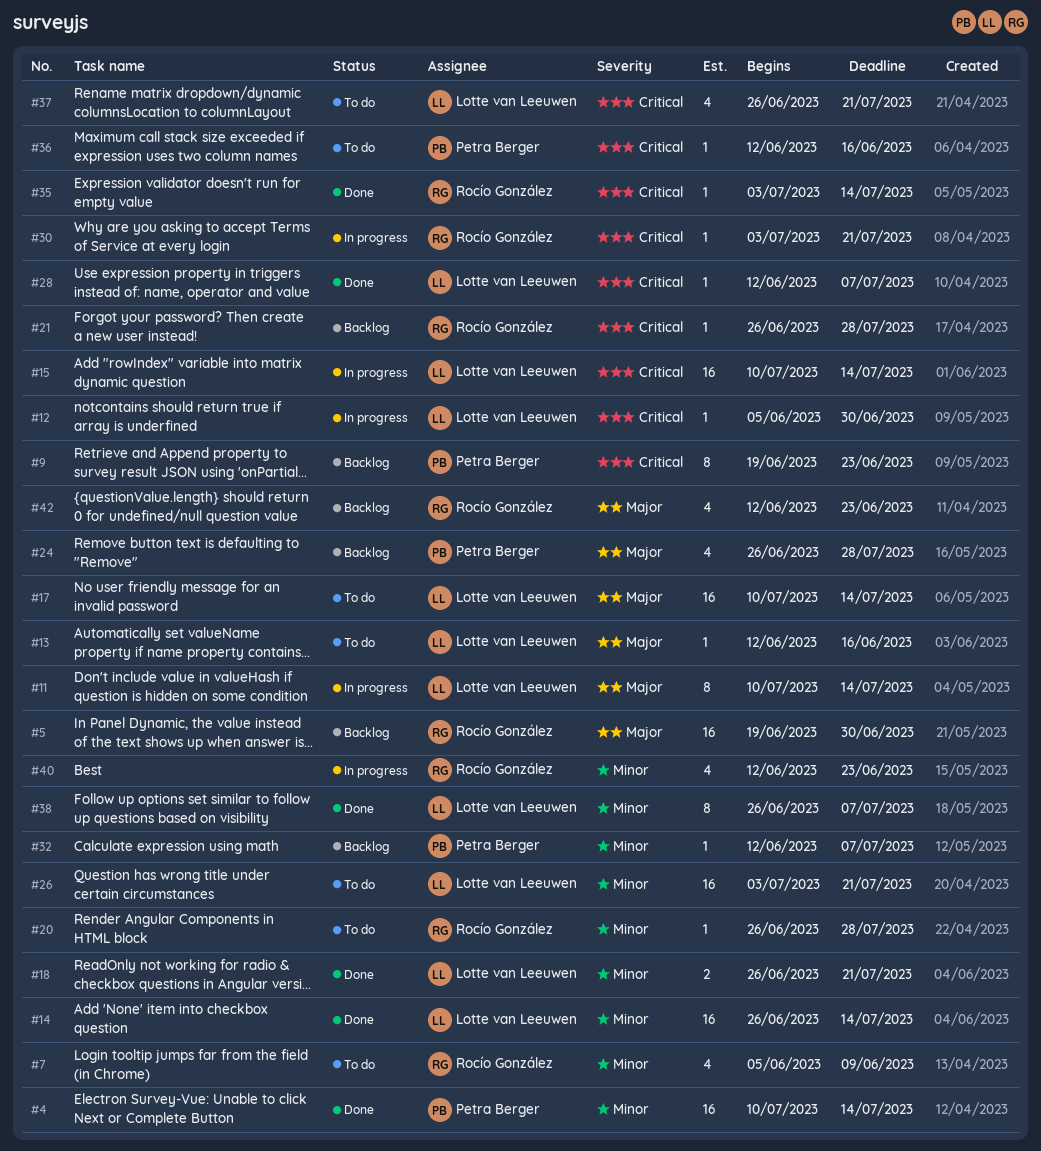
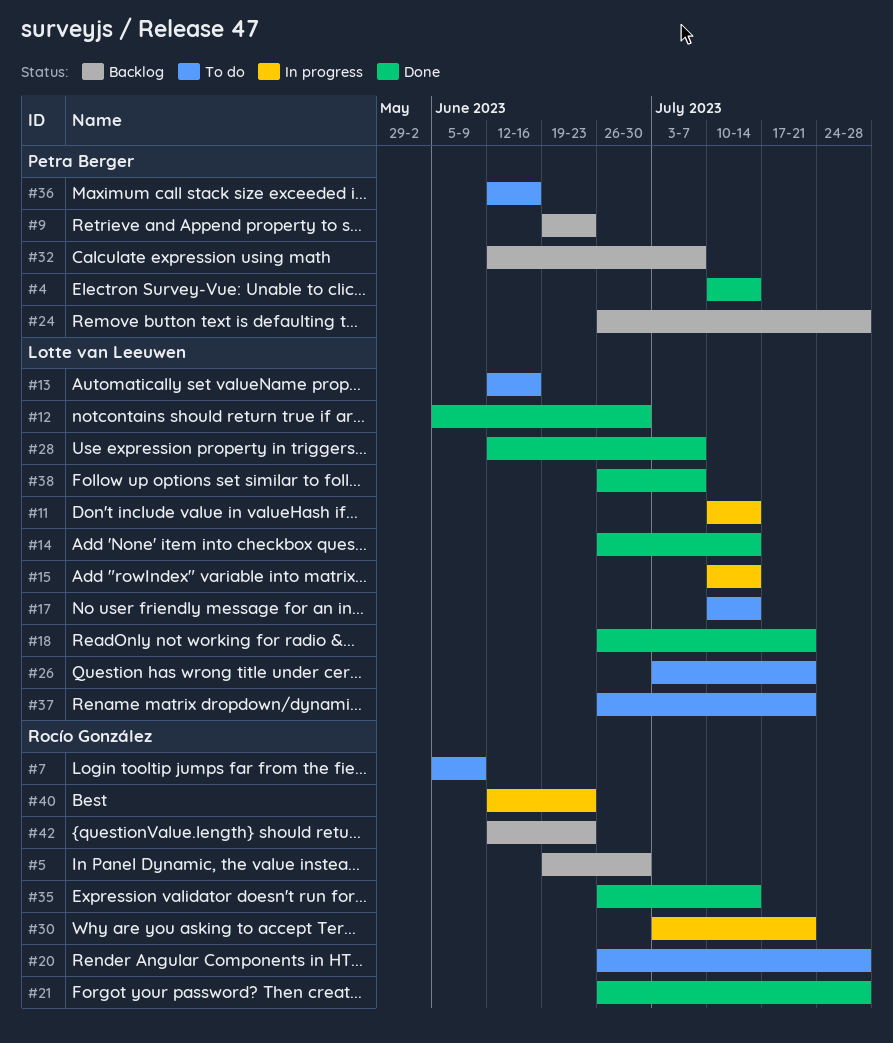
#12, status: In progress -> Done
#21, status: Backlog -> Done
#35, start: Jul 3 -> Jun 26

